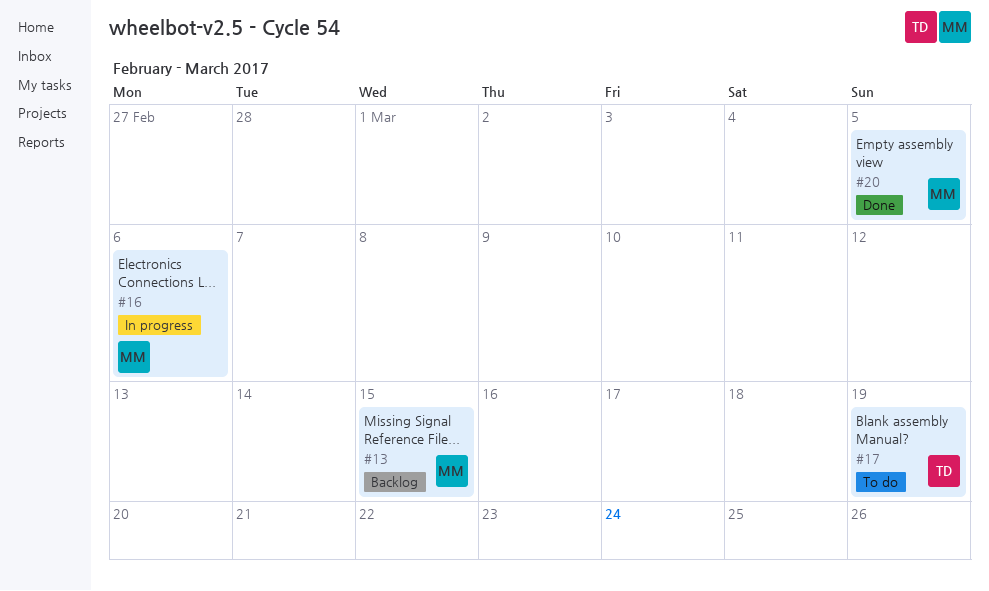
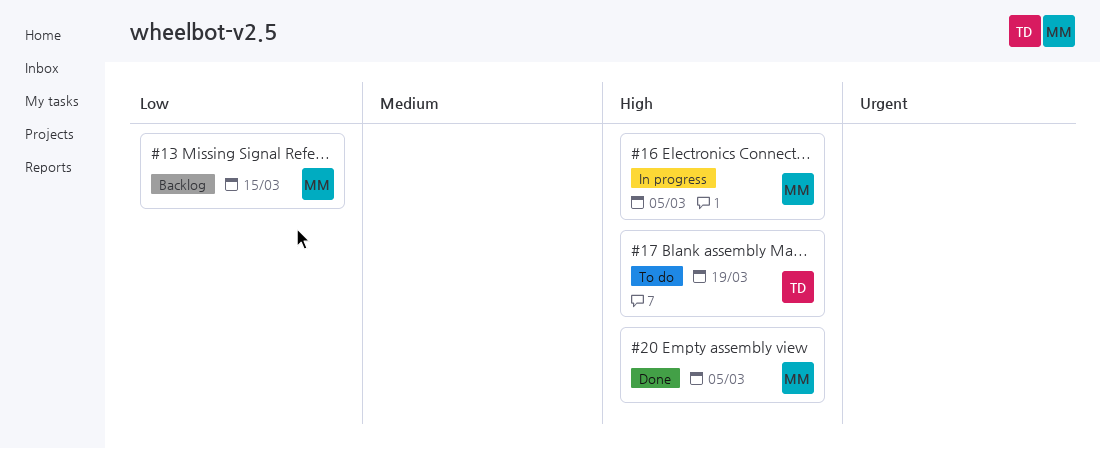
#16, due: Mar 6 -> Mar 5

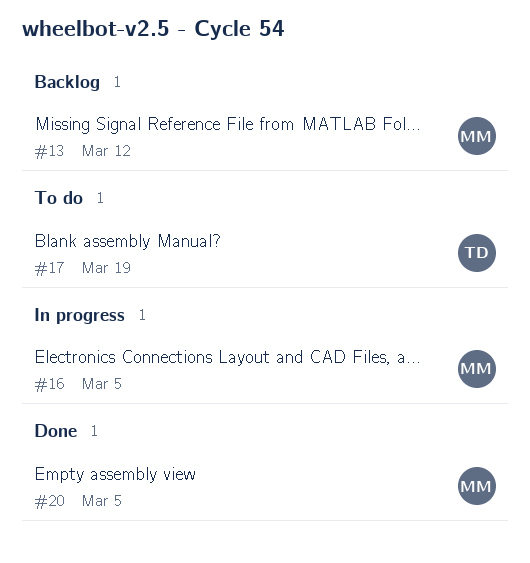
#13, due: Mar 15 -> Mar 12

